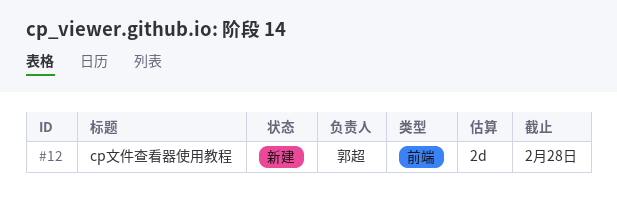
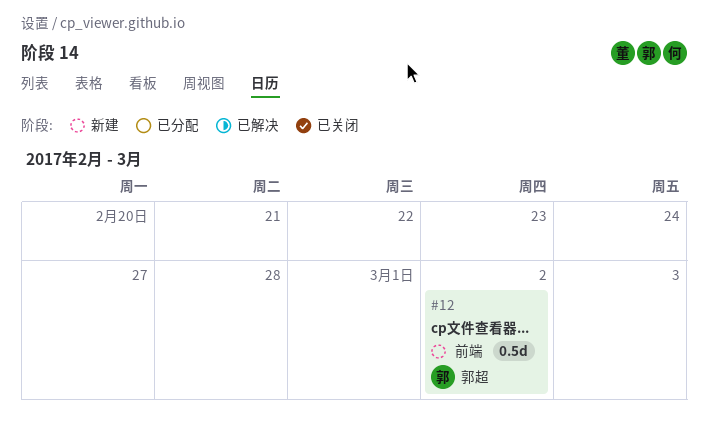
#12, estimate: 2d -> 0.5d
#12, due: Feb 28 -> Mar 2

